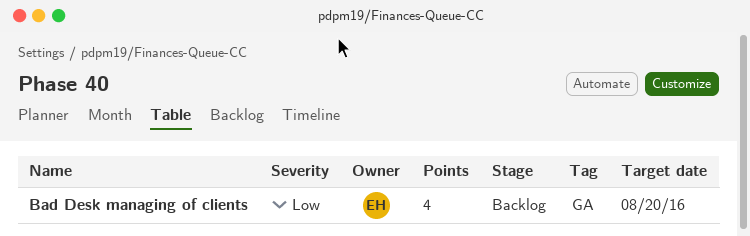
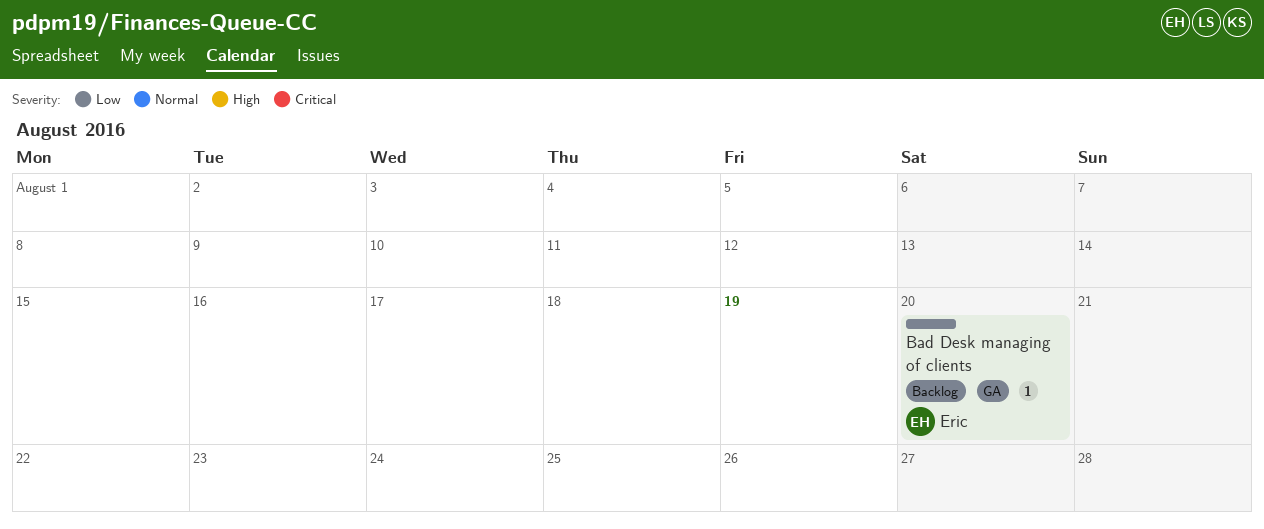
Bad Desk managing of clients, estimate: 4 -> 1

